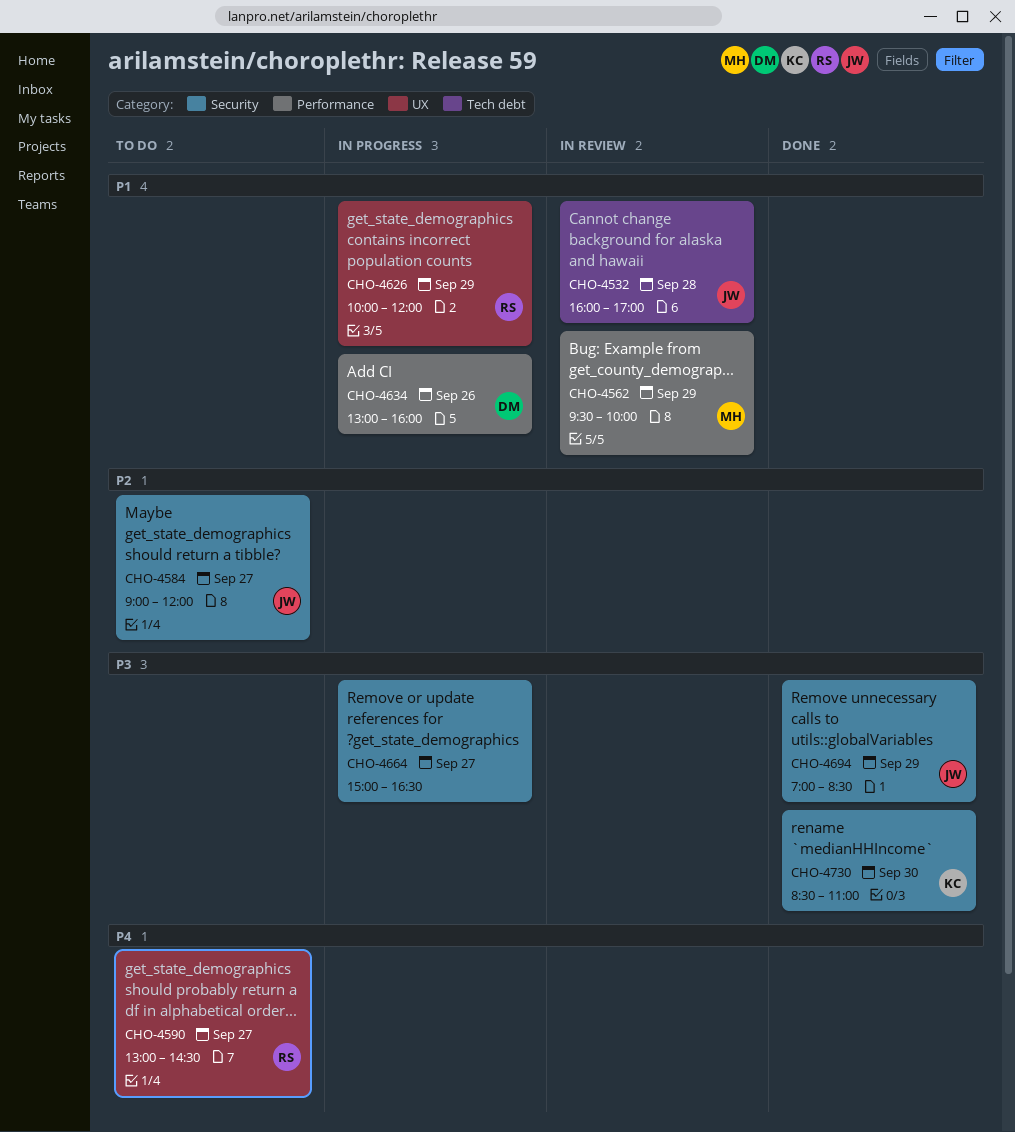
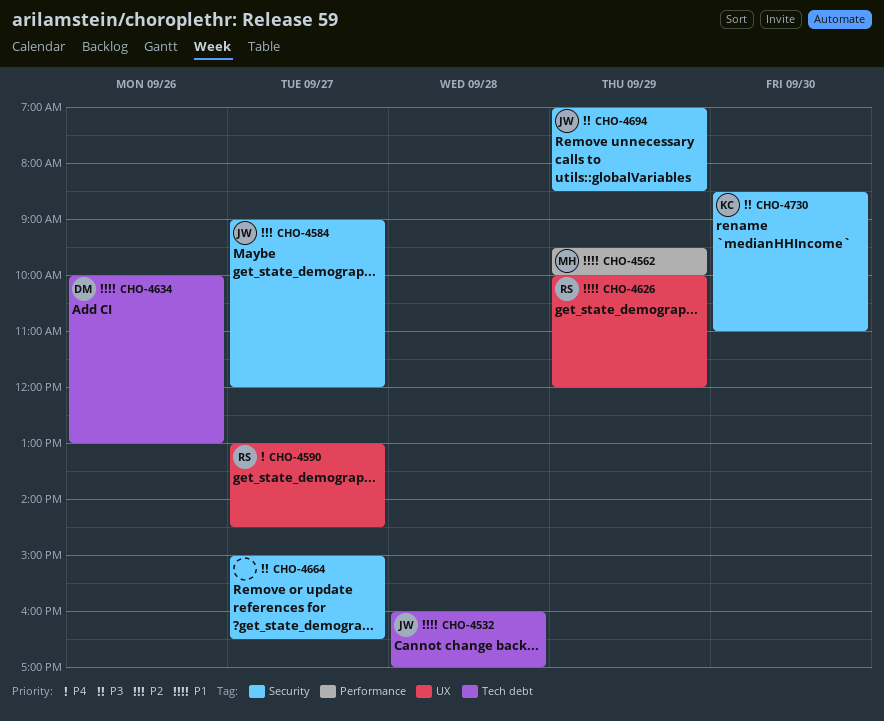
CHO-4634, label: Performance -> Tech debt
CHO-4634, begins: 13:00 -> 10:00
CHO-4634, ends: 16:00 -> 13:00

